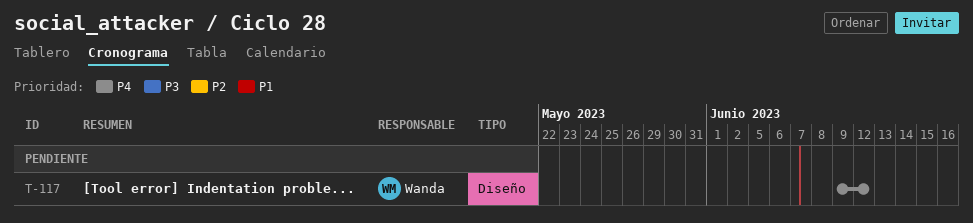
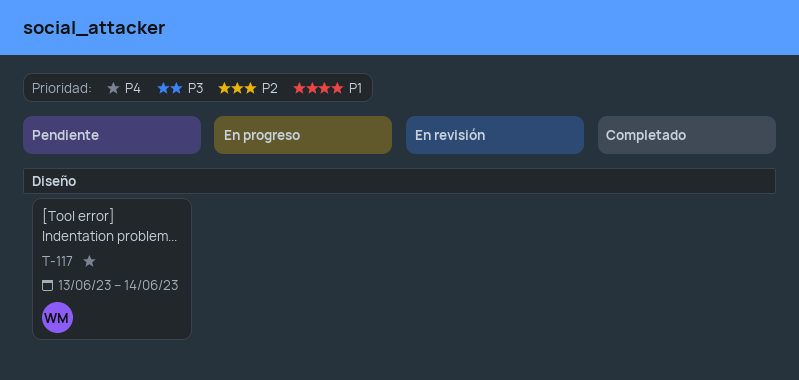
T-117, start: Jun 9 -> Jun 13
T-117, due: Jun 12 -> Jun 14

